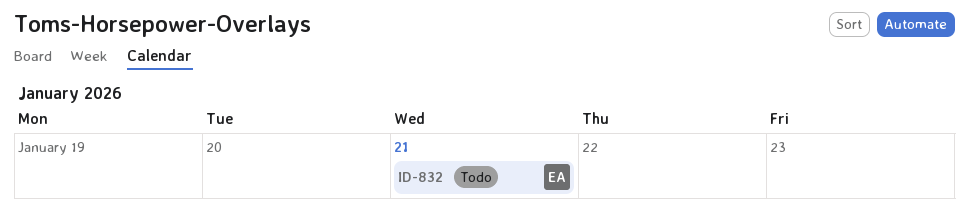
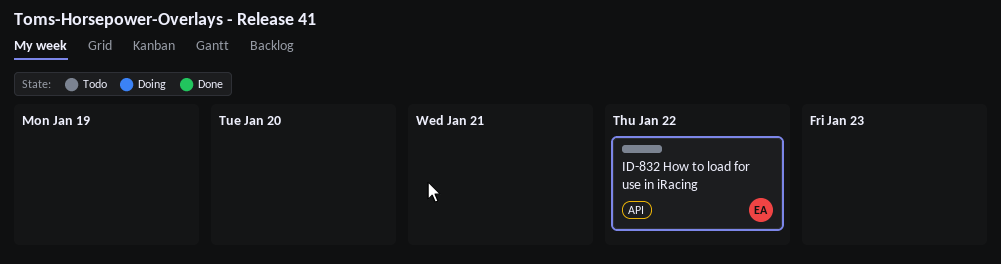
ID-832, due: Jan 21 -> Jan 22

